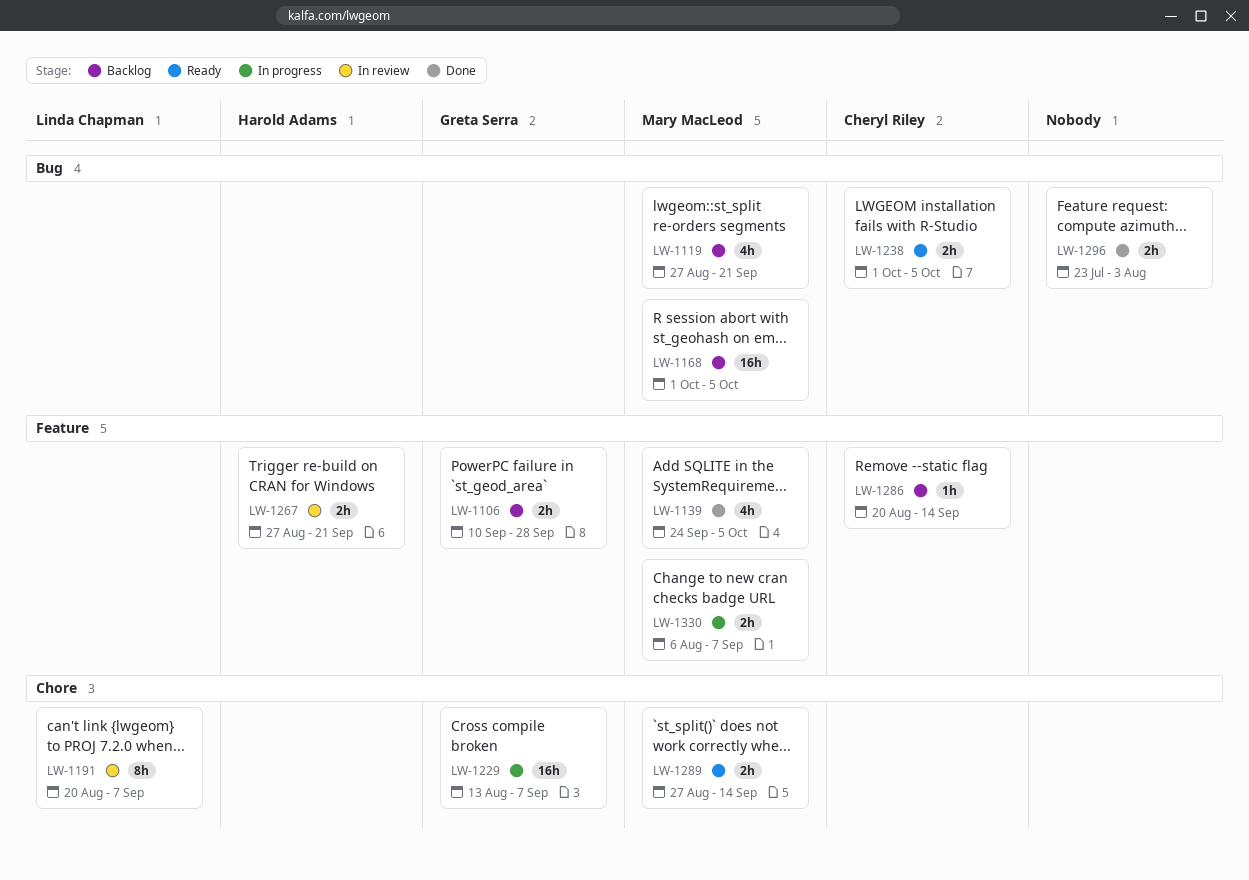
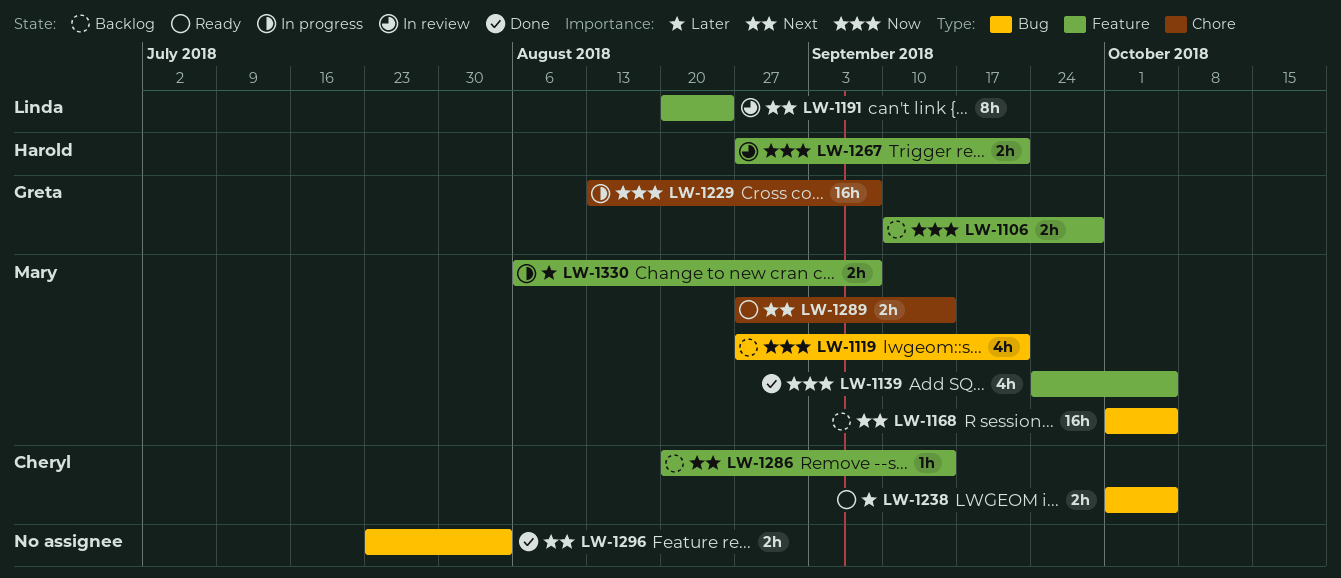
LW-1191, label: Chore -> Feature
LW-1191, due: Sep 7 -> Aug 24

